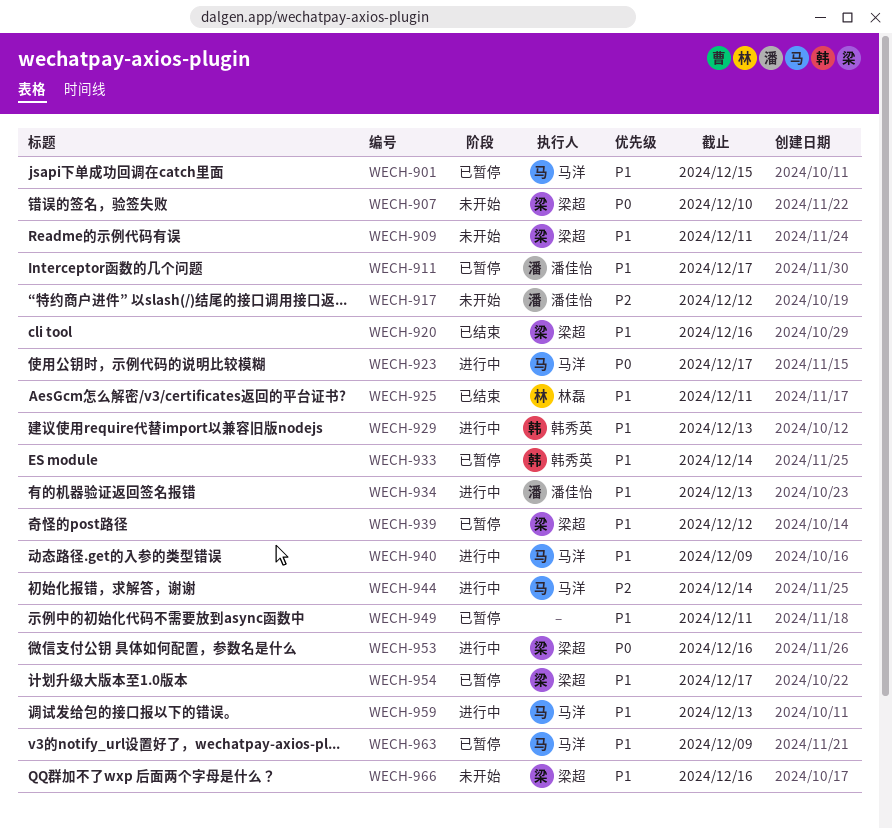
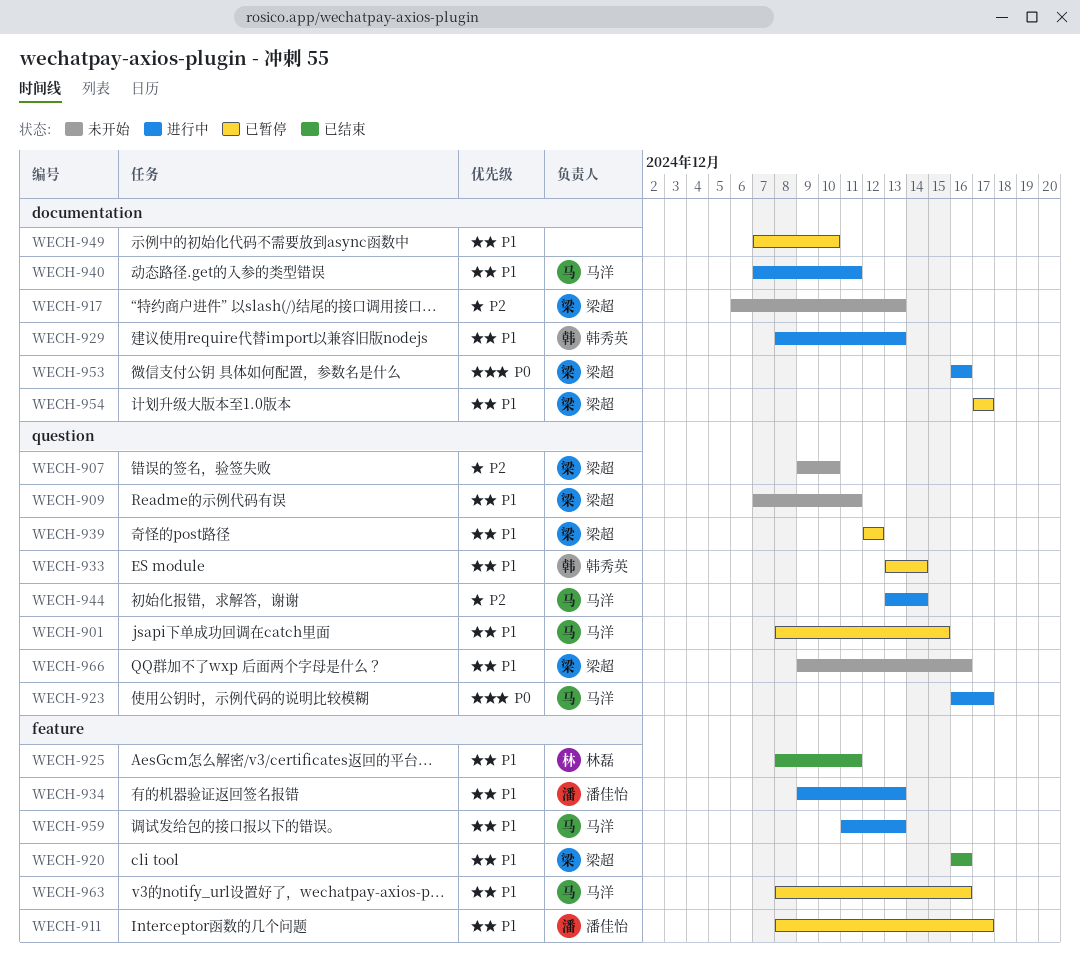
WECH-907, priority: P0 -> P2
WECH-917, owner: 潘佳怡 -> 梁超
WECH-917, due: Dec 12 -> Dec 13
WECH-940, due: Dec 9 -> Dec 11
WECH-949, due: Dec 11 -> Dec 10
WECH-963, due: Dec 9 -> Dec 16

